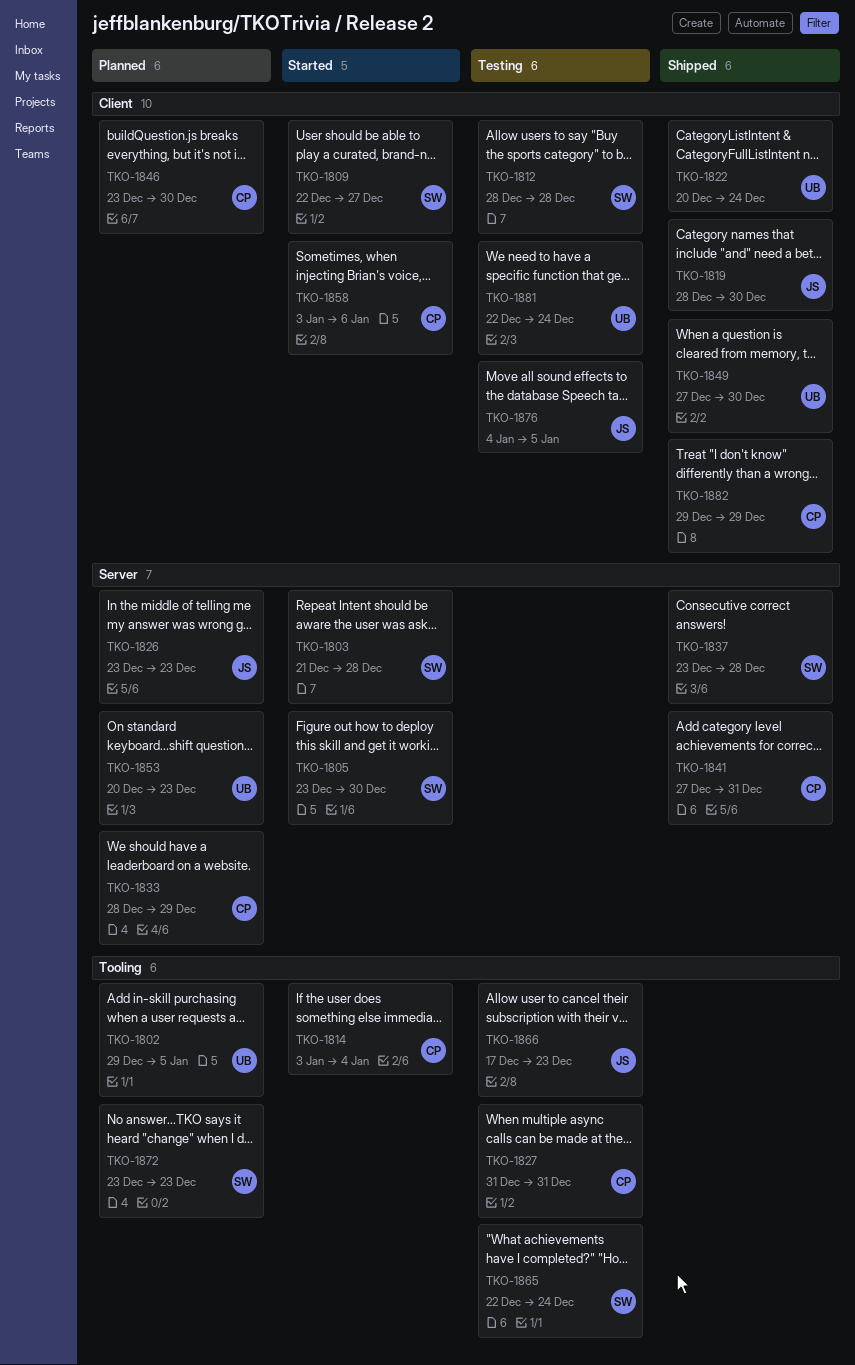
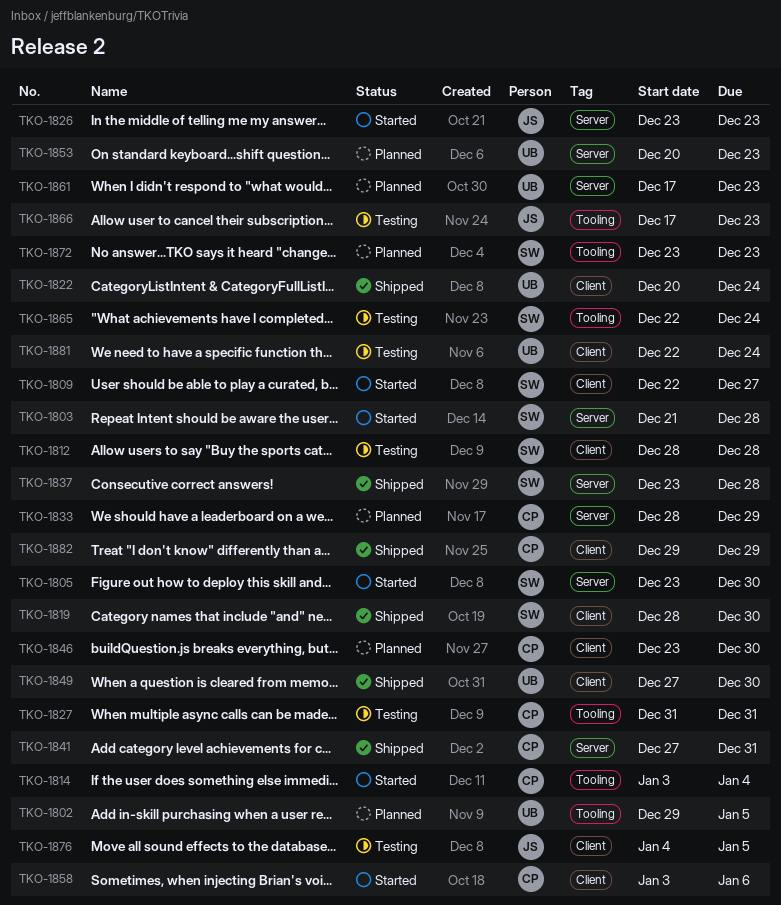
TKO-1819, owner: JS -> SW
TKO-1826, status: Planned -> Started
TKO-1861: none -> present

